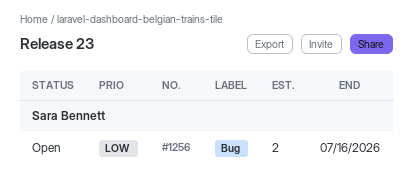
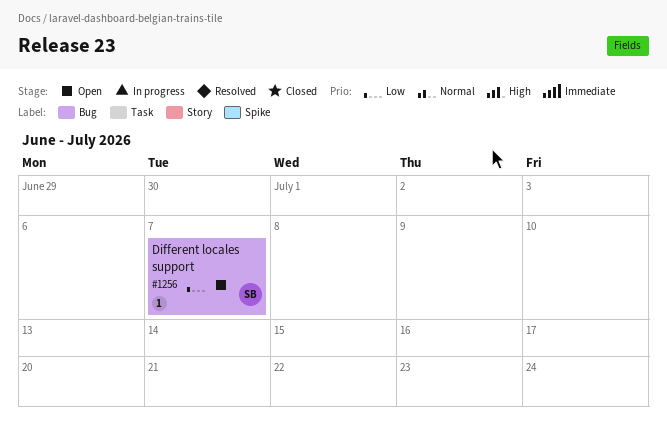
#1256, estimate: 2 -> 1
#1256, due: Jul 16 -> Jul 7

